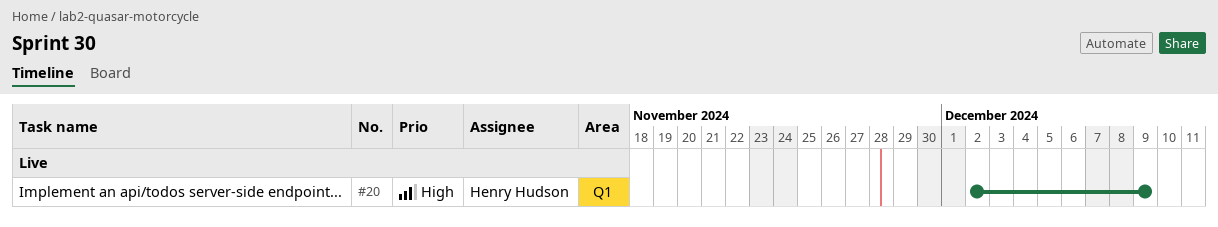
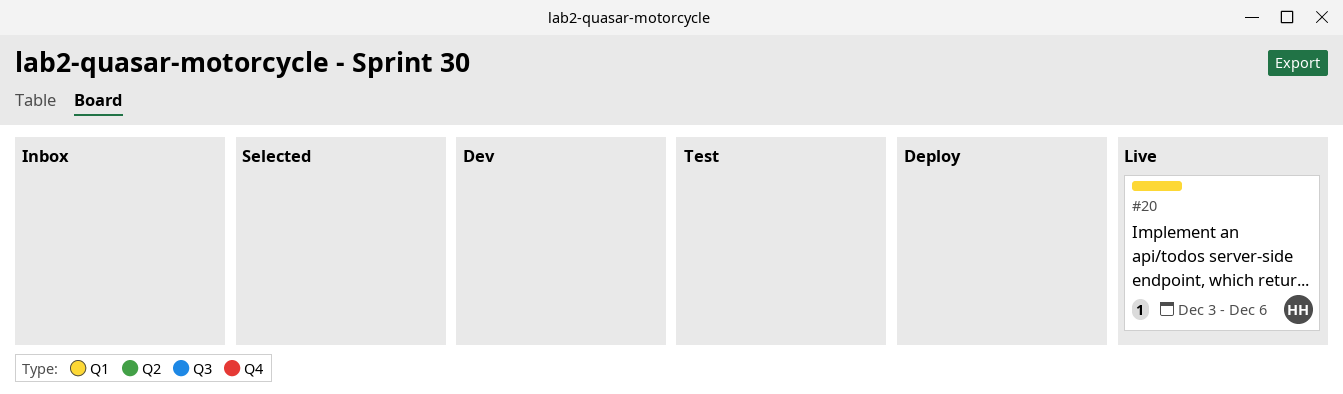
#20, start: Dec 2 -> Dec 3
#20, due: Dec 9 -> Dec 6

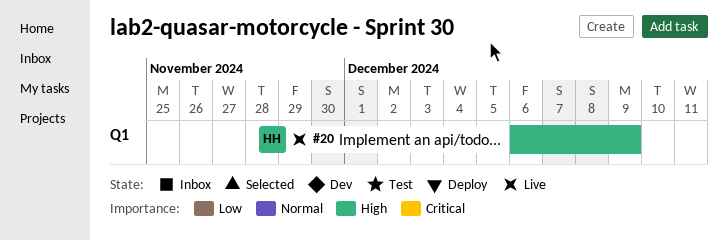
#20, start: Dec 3 -> Dec 6
#20, due: Dec 6 -> Dec 9

